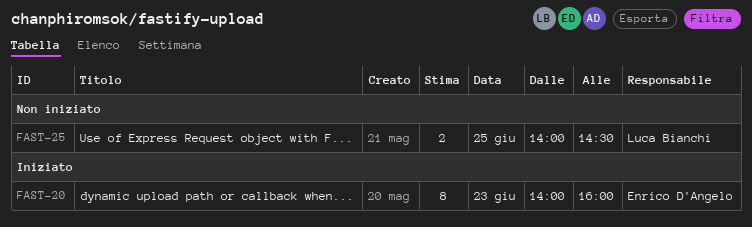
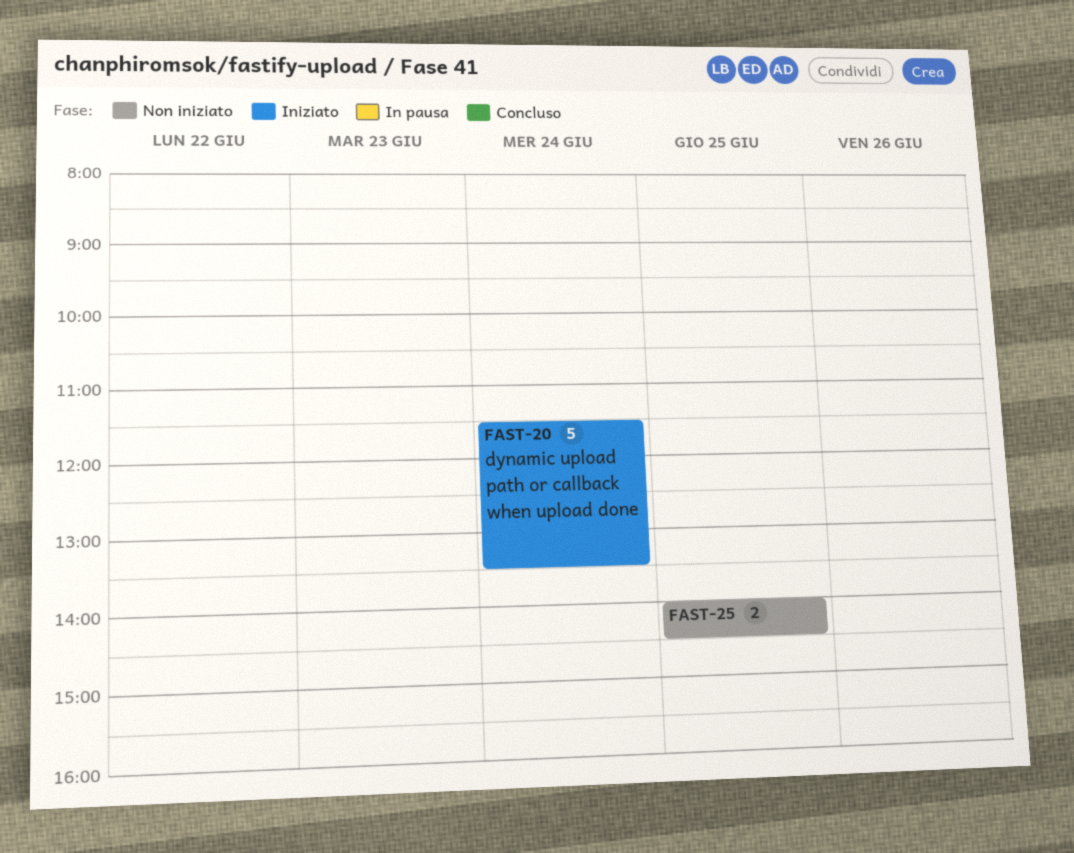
FAST-20, estimate: 8 -> 5
FAST-20, day: Jun 23 -> Jun 24
FAST-20, begins: 14:00 -> 11:30
FAST-20, ends: 16:00 -> 13:30

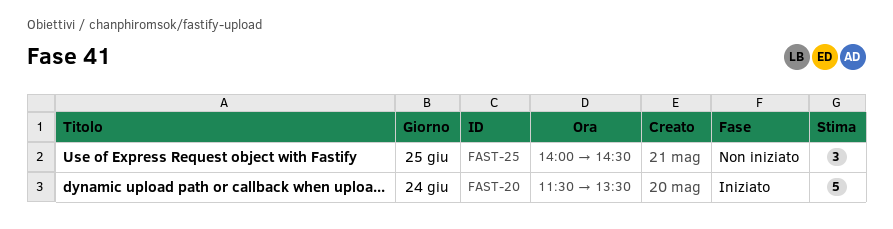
FAST-25, estimate: 2 -> 3

